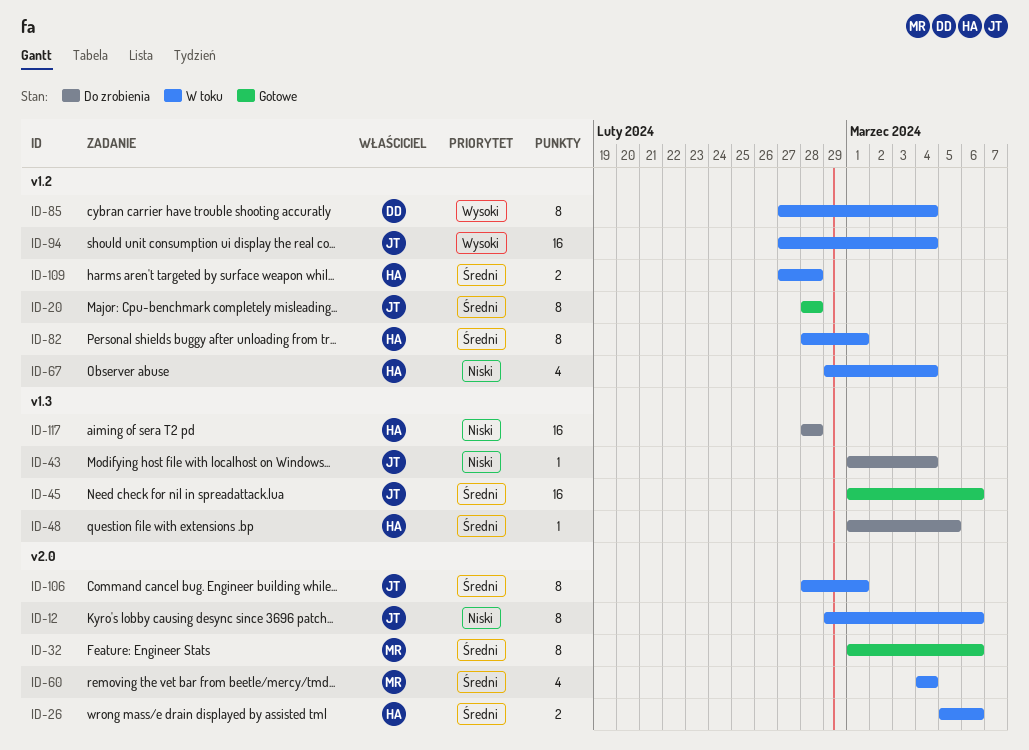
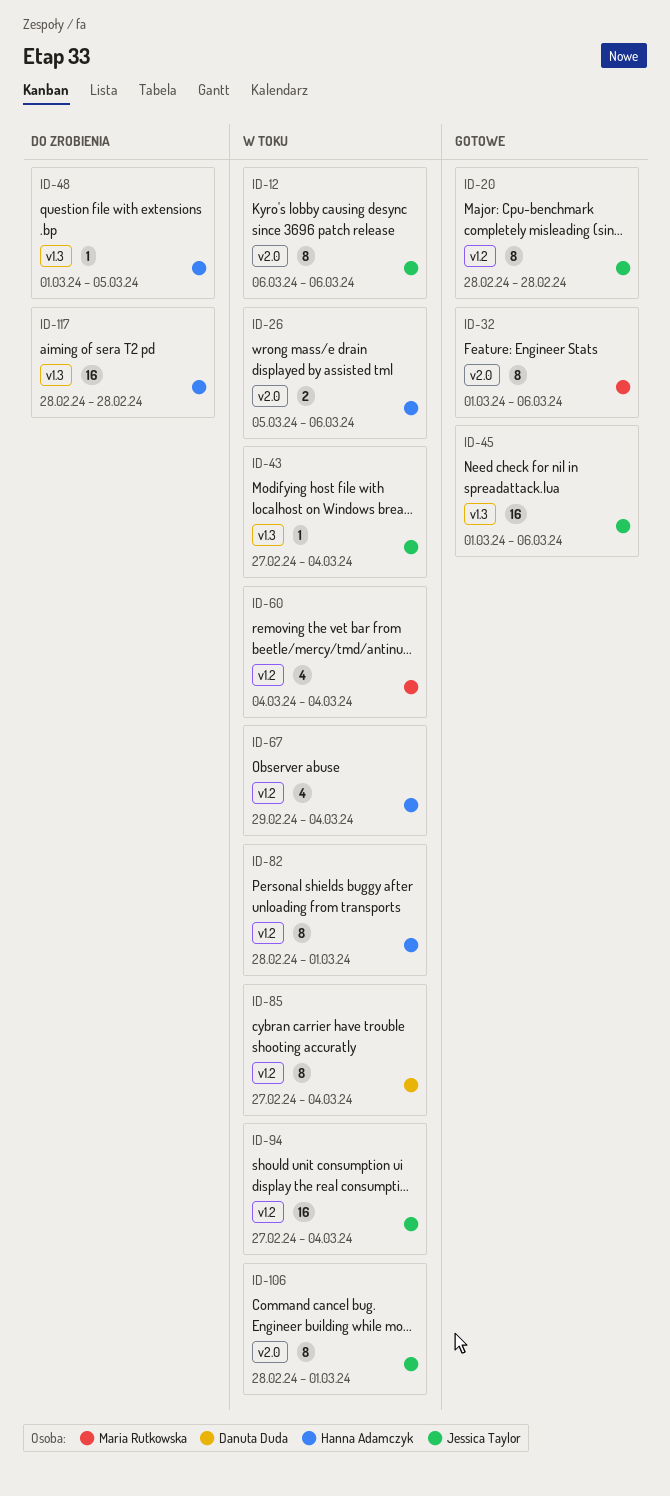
ID-12, start: Feb 29 -> Mar 6
ID-43, status: Do zrobienia -> W toku
ID-43, start: Mar 1 -> Feb 27
ID-60, label: v2.0 -> v1.2
ID-109: present -> none

